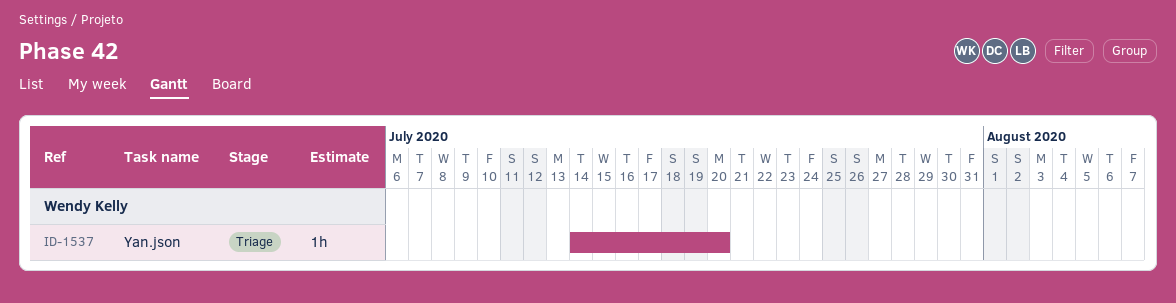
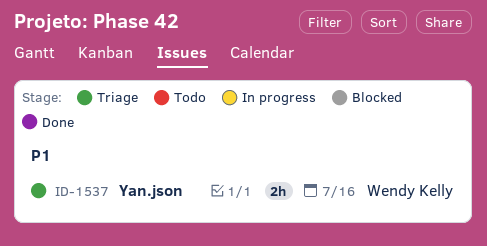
ID-1537, estimate: 1h -> 2h
ID-1537, due: Jul 20 -> Jul 16

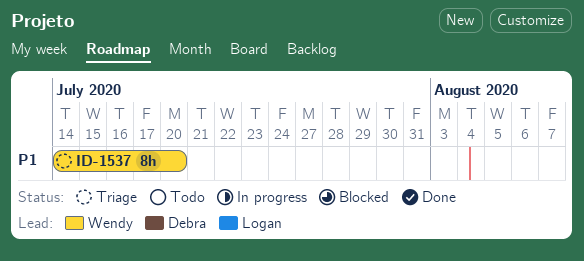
ID-1537, estimate: 2h -> 8h
ID-1537, due: Jul 16 -> Jul 20

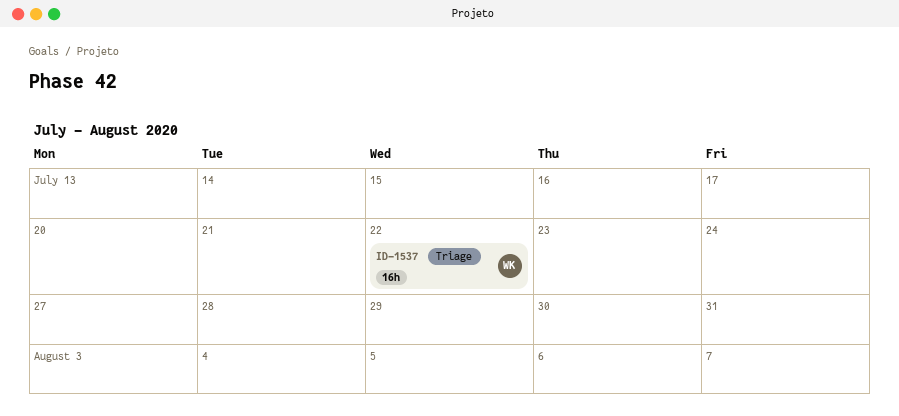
ID-1537, estimate: 8h -> 16h
ID-1537, due: Jul 20 -> Jul 22

